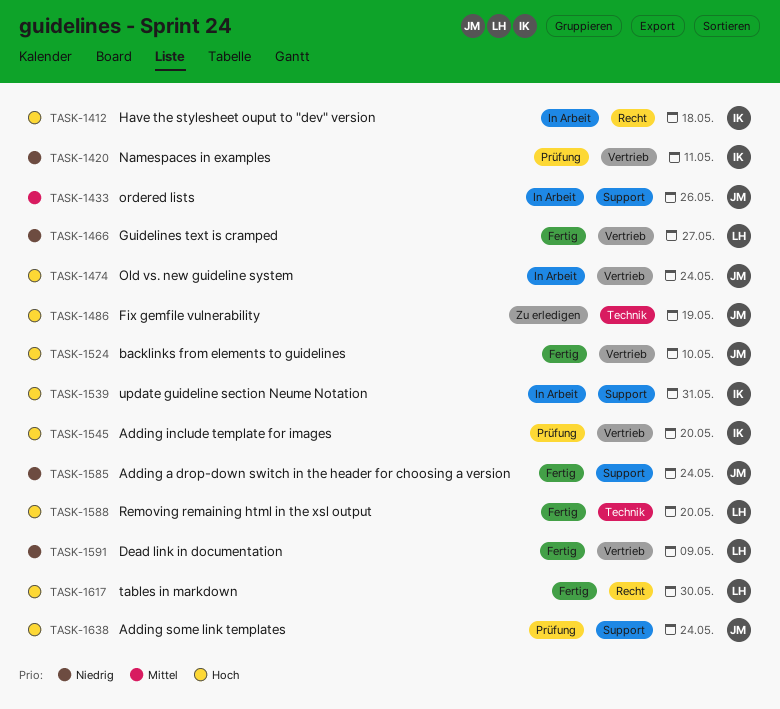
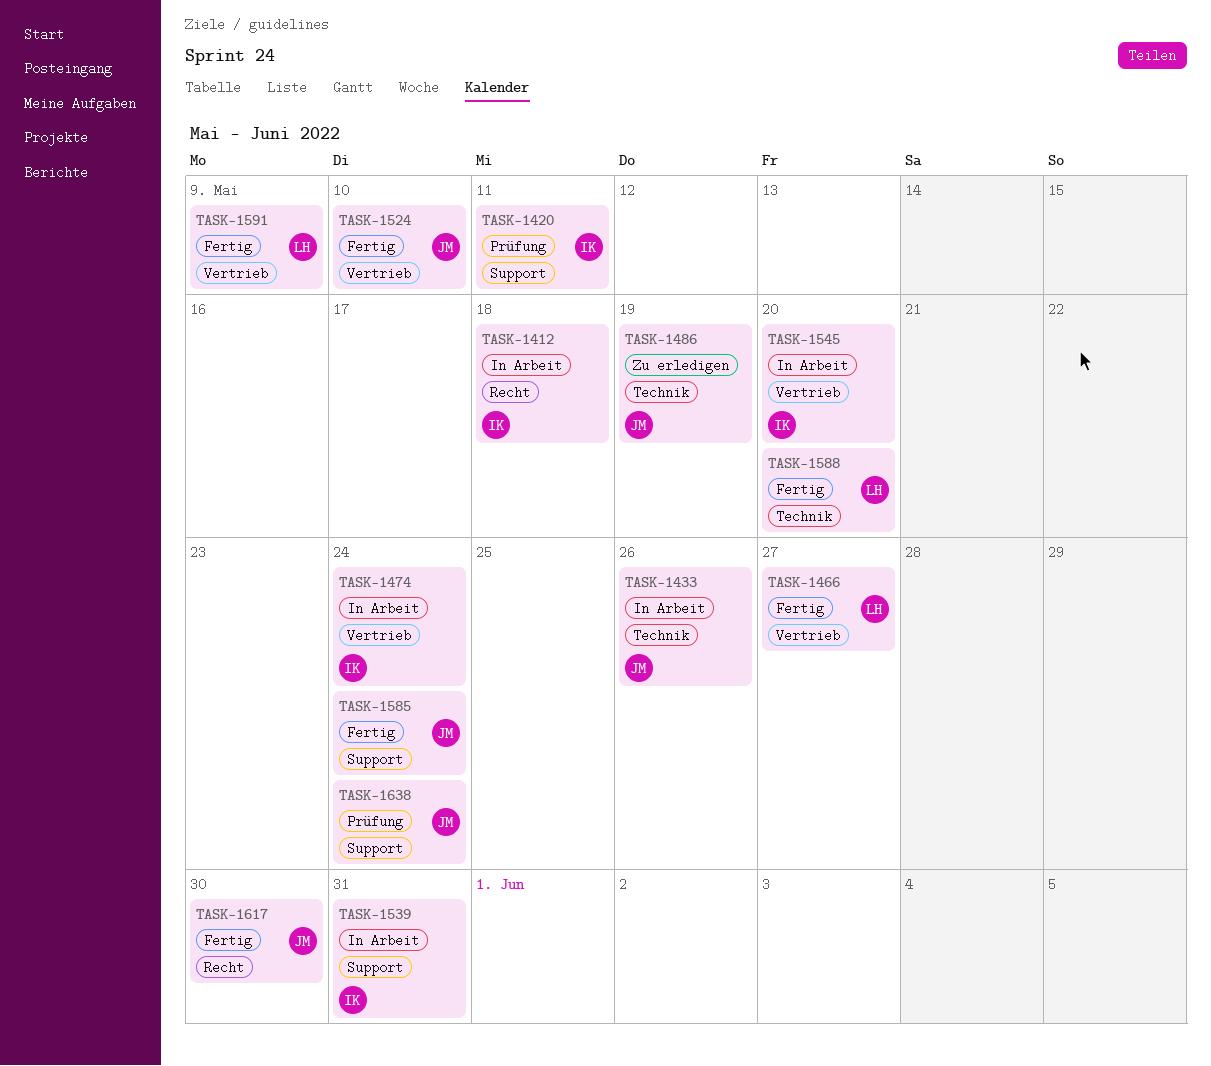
TASK-1420, label: Vertrieb -> Support
TASK-1433, label: Support -> Technik
TASK-1474, owner: JM -> IK
TASK-1545, status: Prüfung -> In Arbeit
TASK-1617, owner: LH -> JM

